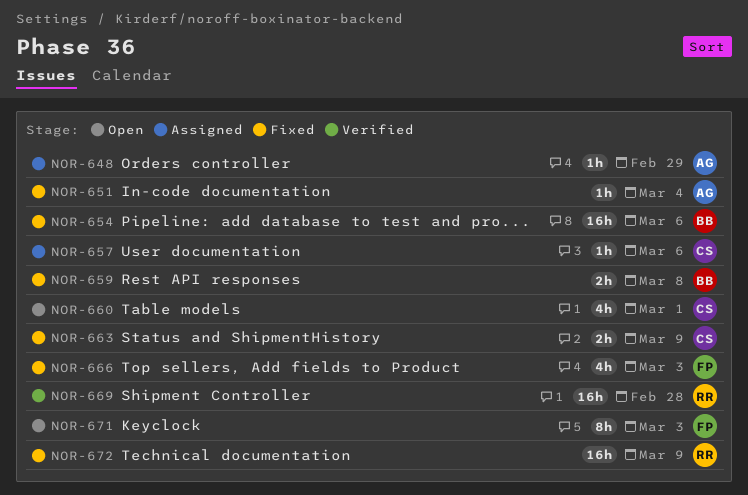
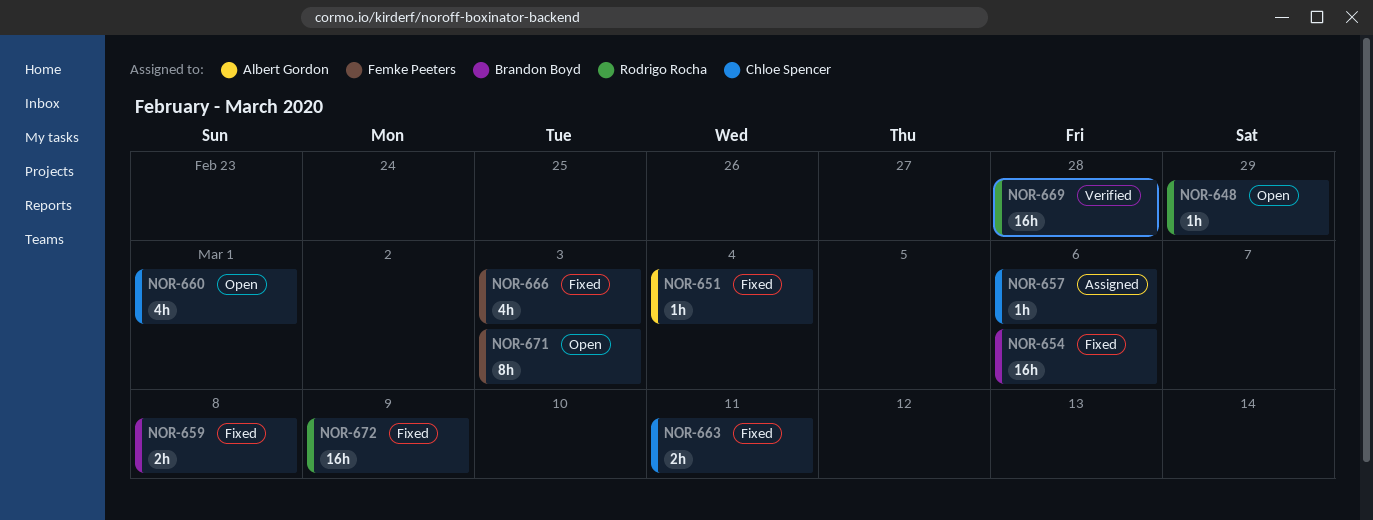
NOR-648, status: Assigned -> Open
NOR-648, owner: Albert Gordon -> Rodrigo Rocha
NOR-663, due: Mar 9 -> Mar 11

